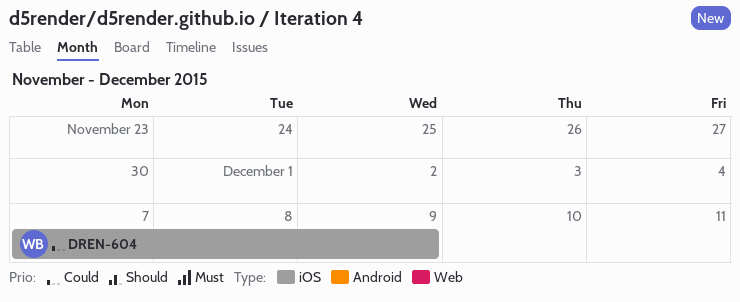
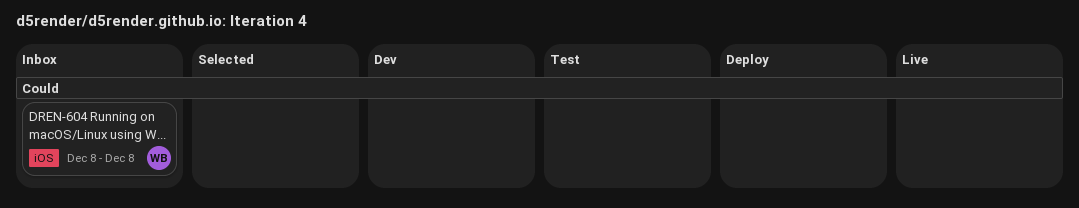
DREN-604, start: Dec 7 -> Dec 8
DREN-604, due: Dec 9 -> Dec 8

